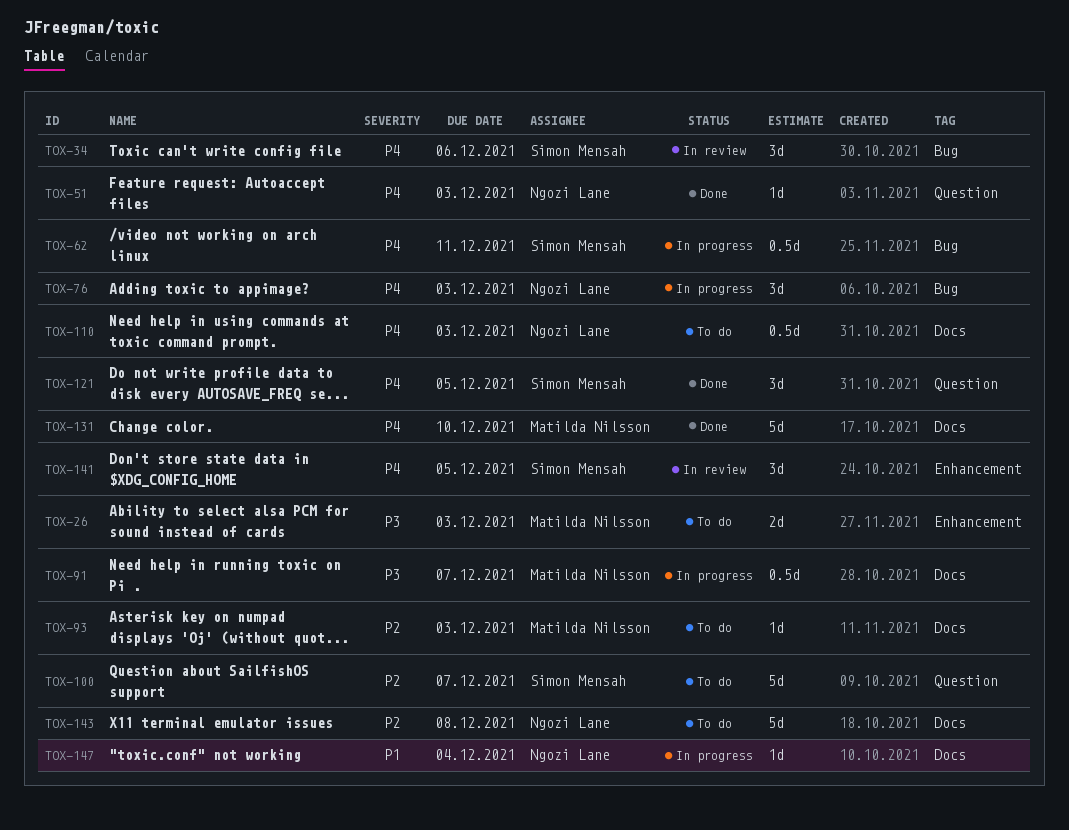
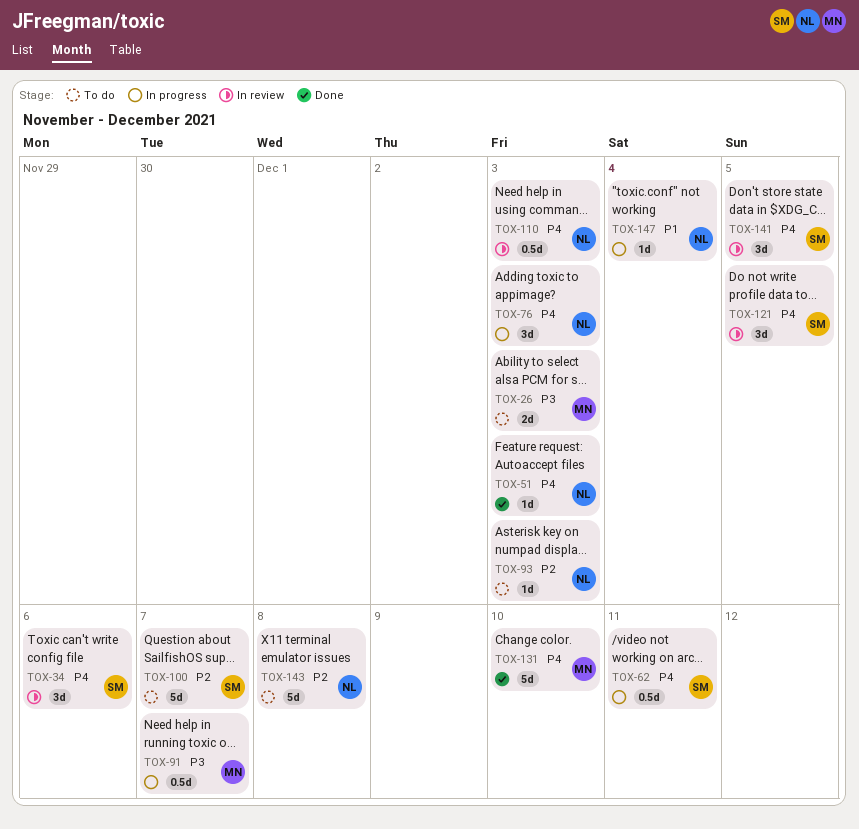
TOX-93, owner: Matilda Nilsson -> Ngozi Lane
TOX-110, status: To do -> In review
TOX-121, status: Done -> In review

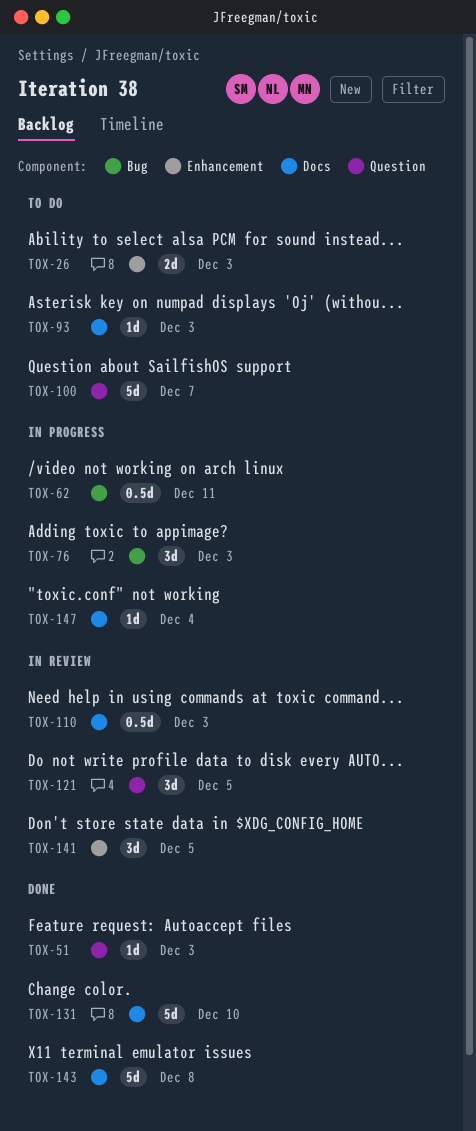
TOX-34: present -> none
TOX-91: present -> none
TOX-143, status: To do -> Done

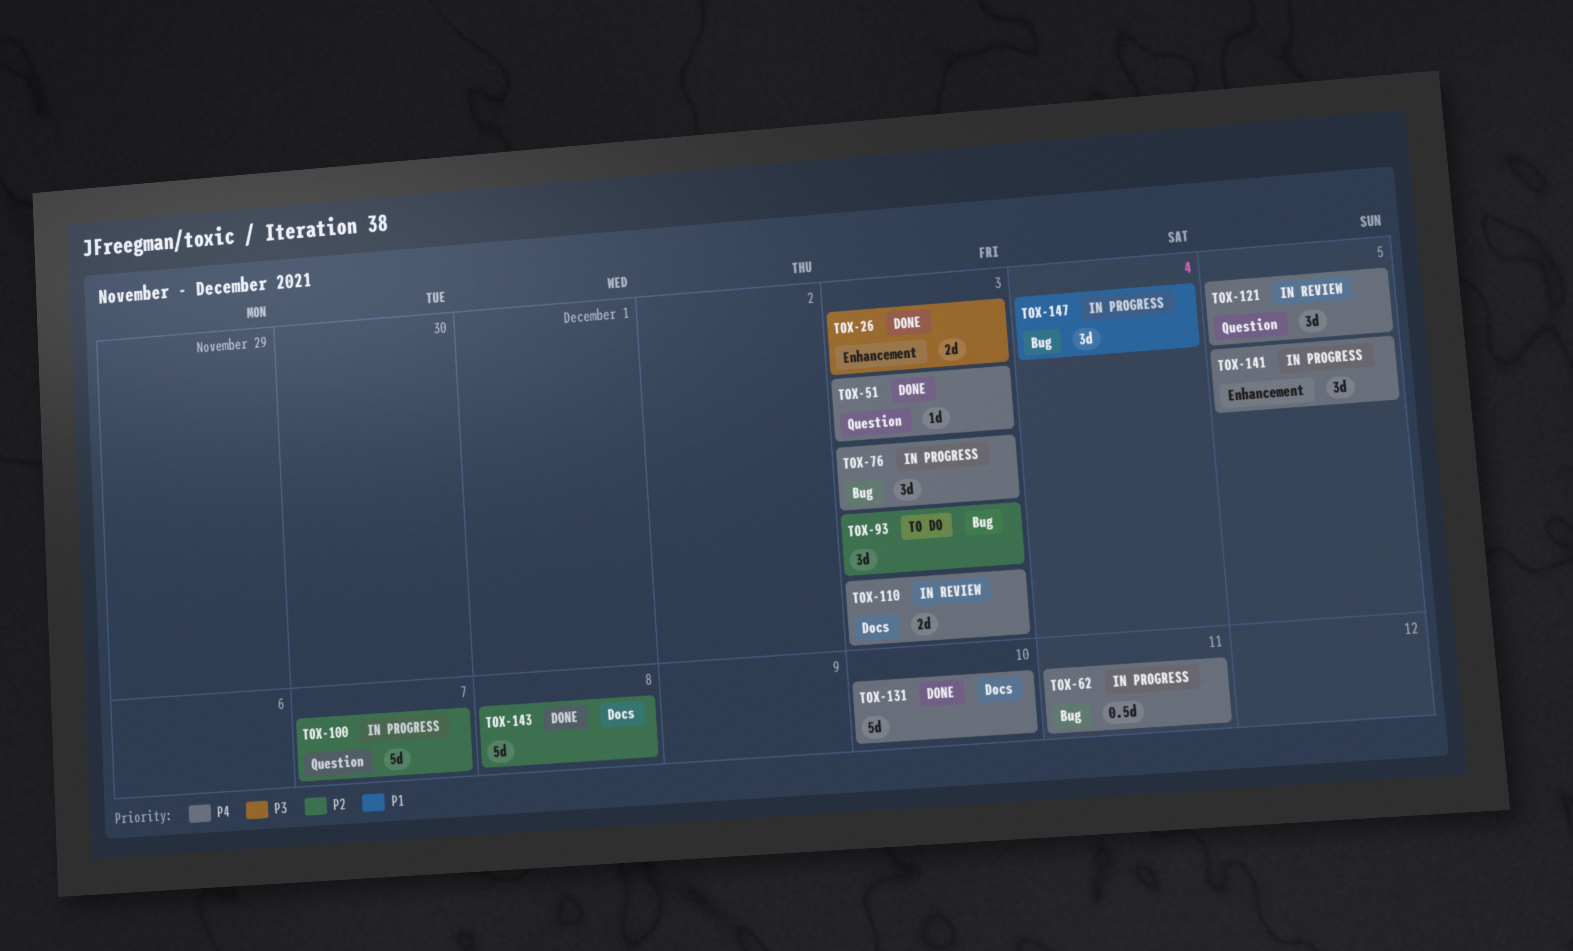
TOX-26, status: To do -> Done
TOX-93, label: Docs -> Bug
TOX-93, estimate: 1d -> 3d
TOX-100, status: To do -> In progress
TOX-110, estimate: 0.5d -> 2d
TOX-141, status: In review -> In progress
TOX-147, label: Docs -> Bug
TOX-147, estimate: 1d -> 3d

